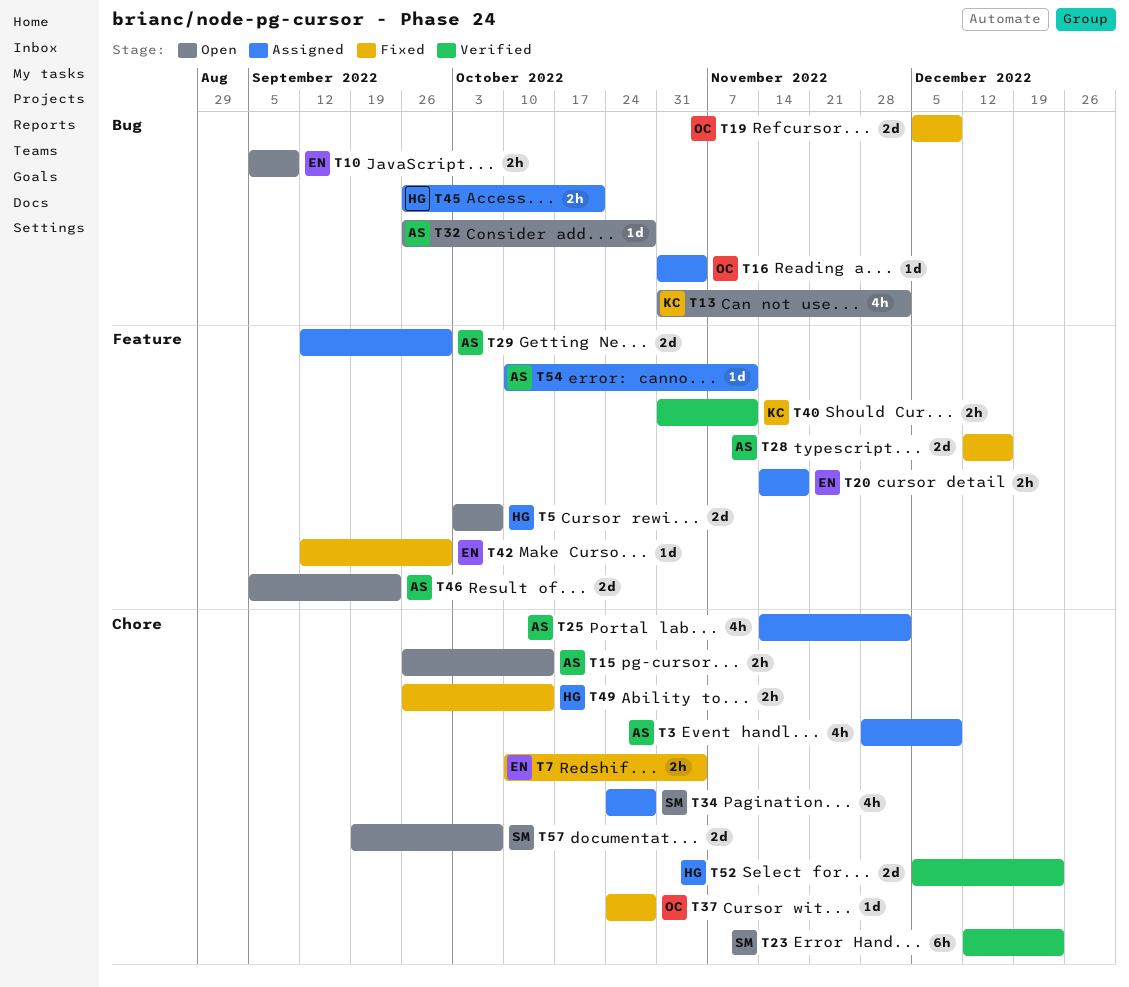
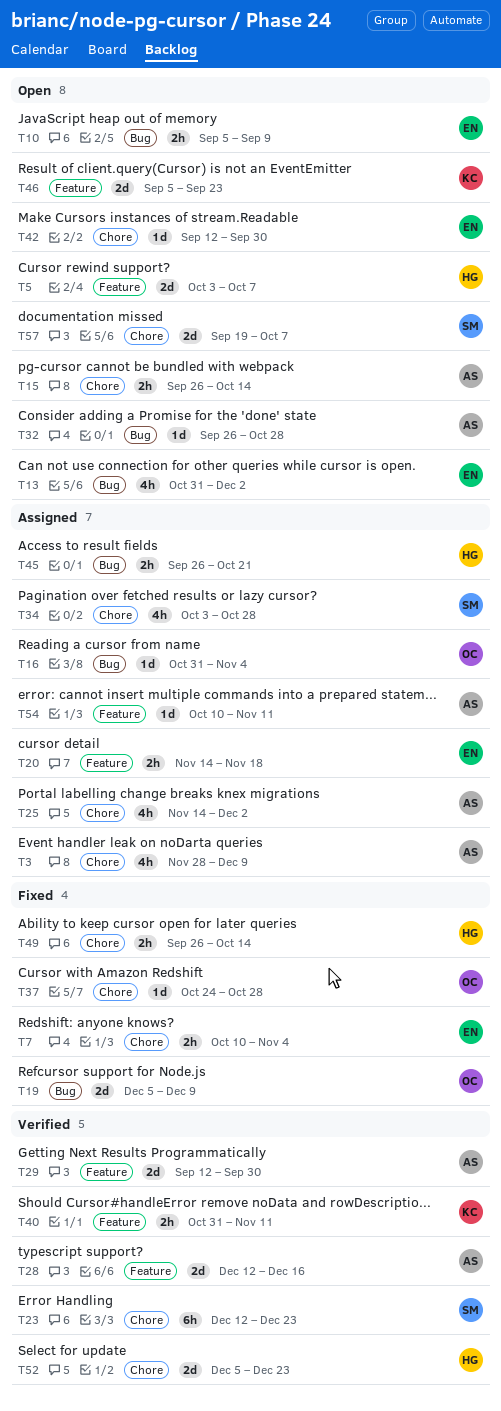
T13, owner: KC -> EN
T28, status: Fixed -> Verified
T29, status: Assigned -> Verified
T34, start: Oct 24 -> Oct 3
T42, status: Fixed -> Open
T42, label: Feature -> Chore
T46, owner: AS -> KC

